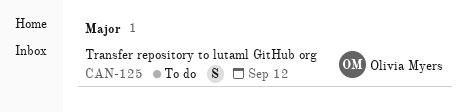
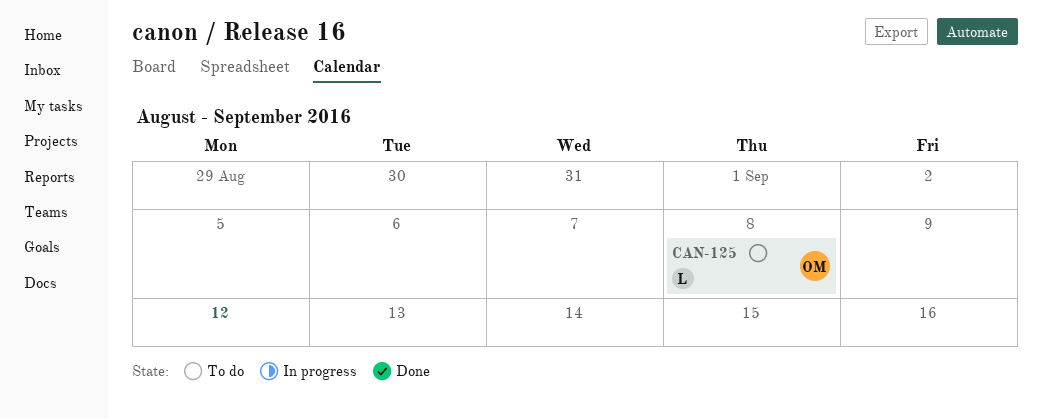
CAN-125, estimate: S -> L
CAN-125, due: Sep 12 -> Sep 8

